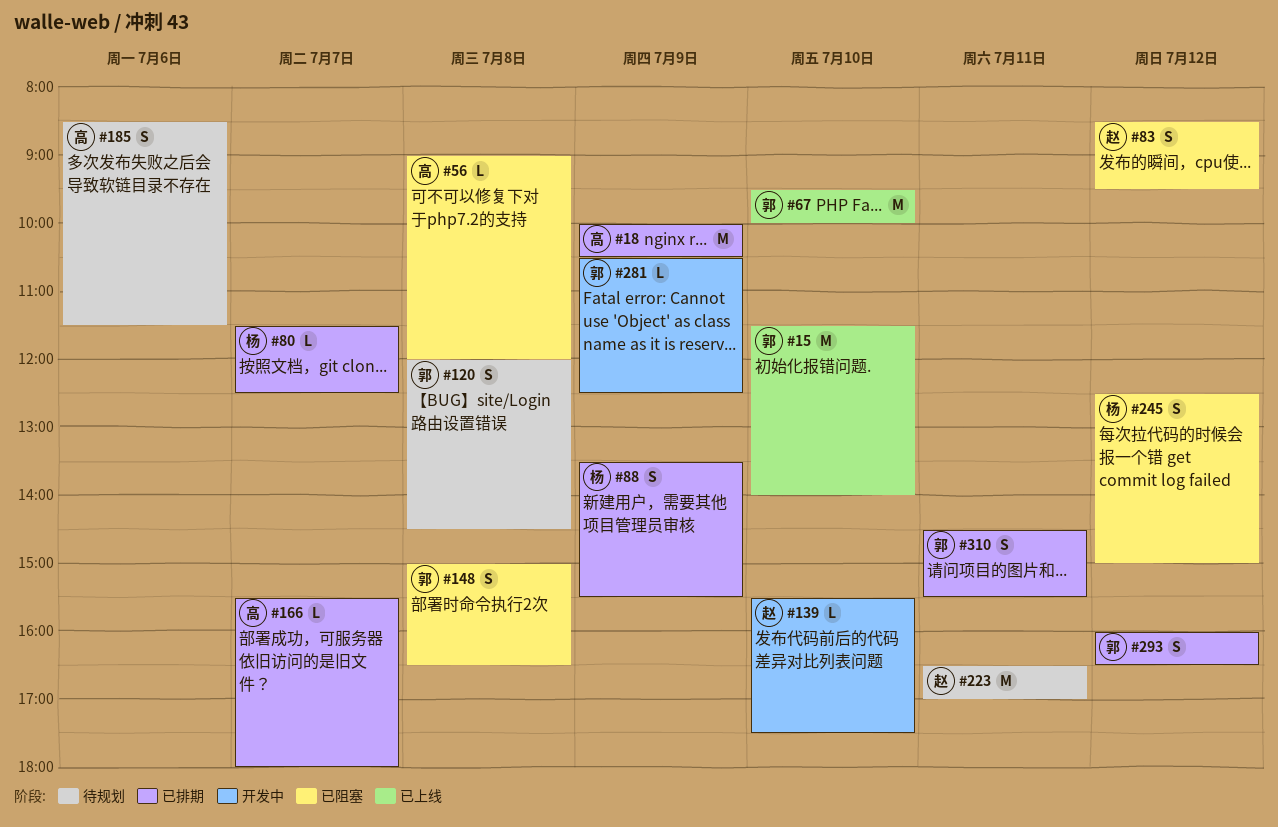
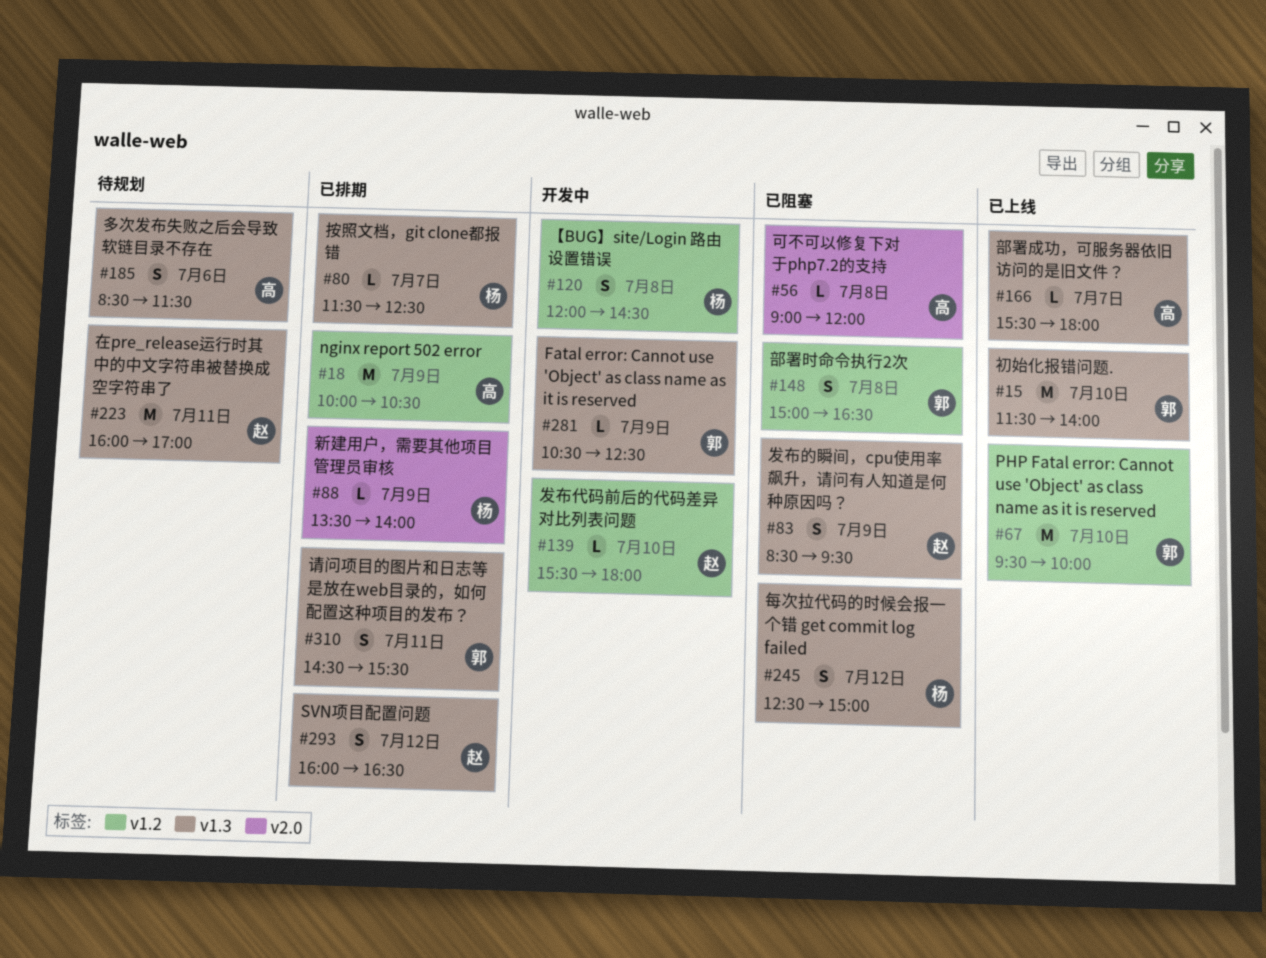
#83, day: Jul 12 -> Jul 9
#88, estimate: S -> L
#88, ends: 15:30 -> 14:00
#120, status: 待规划 -> 开发中
#120, owner: 郭 -> 杨
#139, ends: 17:30 -> 18:00
#166, status: 已排期 -> 已上线
#223, begins: 16:30 -> 16:00
#293, owner: 郭 -> 赵

